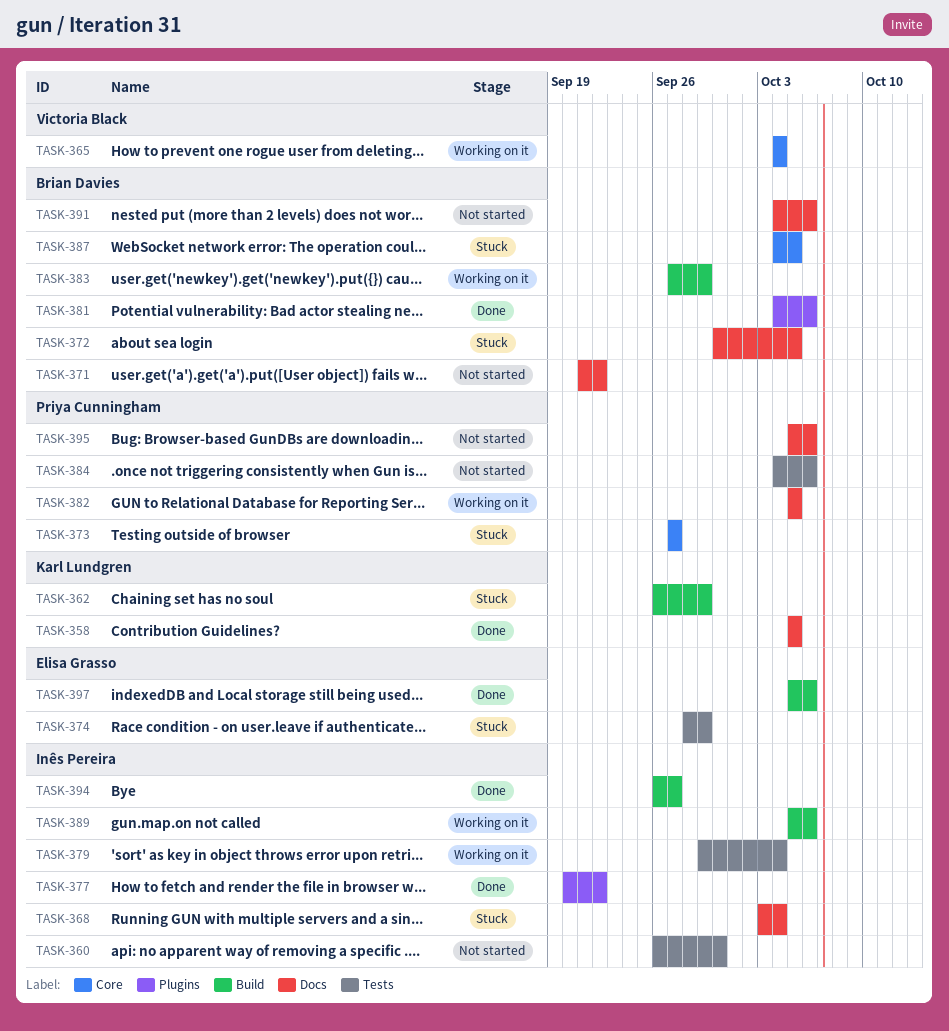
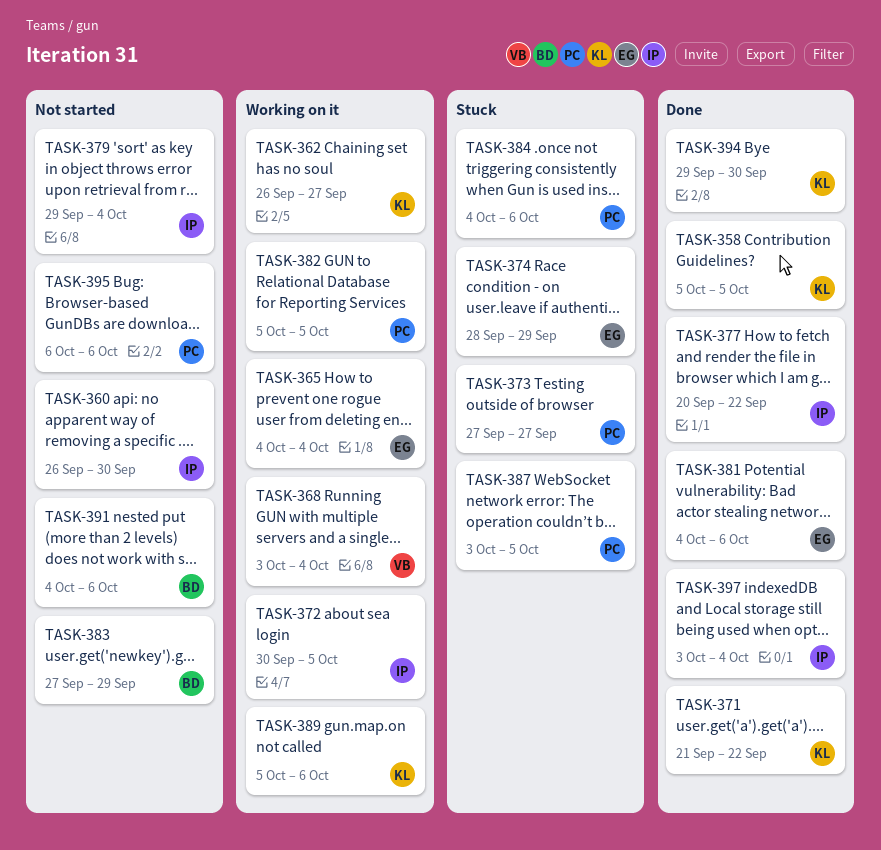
TASK-362, status: Stuck -> Working on it
TASK-362, due: Sep 29 -> Sep 27
TASK-365, owner: Victoria Black -> Elisa Grasso
TASK-368, status: Stuck -> Working on it
TASK-368, owner: Inês Pereira -> Victoria Black
TASK-371, status: Not started -> Done
TASK-371, owner: Brian Davies -> Karl Lundgren
TASK-372, status: Stuck -> Working on it
TASK-372, owner: Brian Davies -> Inês Pereira
TASK-379, status: Working on it -> Not started
TASK-381, owner: Brian Davies -> Elisa Grasso
TASK-383, status: Working on it -> Not started
TASK-384, status: Not started -> Stuck
TASK-387, owner: Brian Davies -> Priya Cunningham
TASK-387, start: Oct 4 -> Oct 3
TASK-389, owner: Inês Pereira -> Karl Lundgren
TASK-394, owner: Inês Pereira -> Karl Lundgren
TASK-394, start: Sep 26 -> Sep 29
TASK-394, due: Sep 27 -> Sep 30
TASK-395, start: Oct 5 -> Oct 6
TASK-397, owner: Elisa Grasso -> Inês Pereira
TASK-397, start: Oct 5 -> Oct 3
TASK-397, due: Oct 6 -> Oct 4

